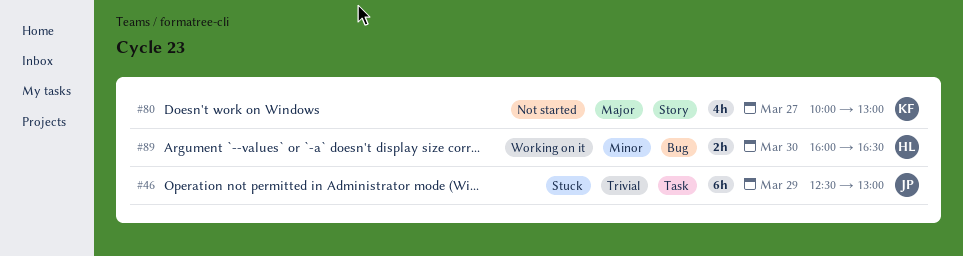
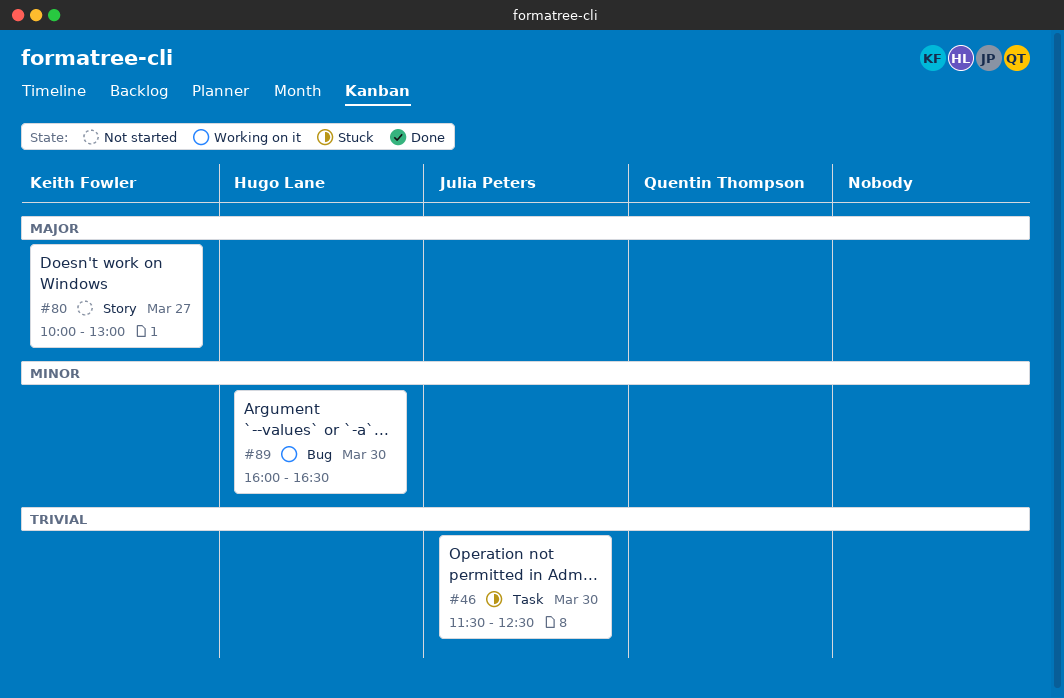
#46, day: Mar 29 -> Mar 30
#46, begins: 12:30 -> 11:30
#46, ends: 13:00 -> 12:30

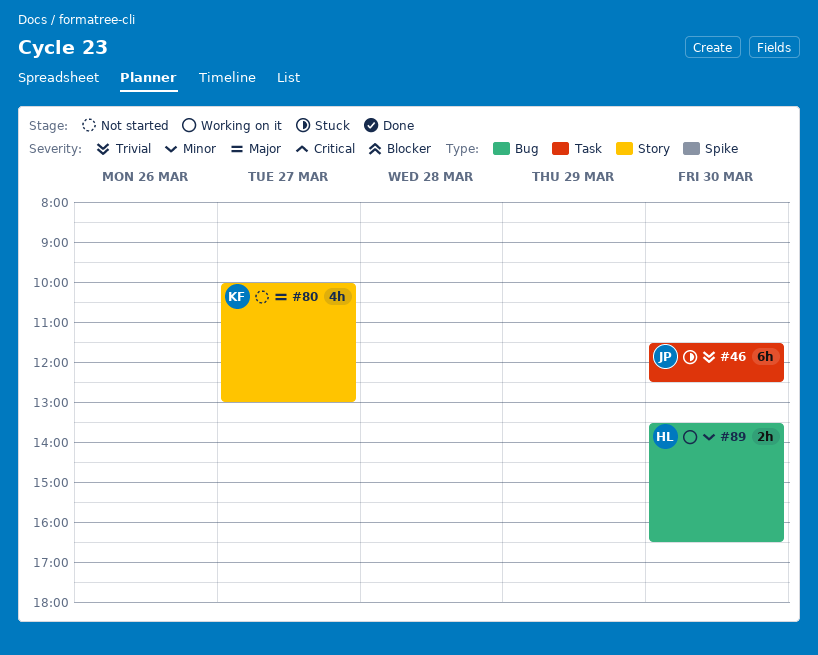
#89, begins: 16:00 -> 13:30

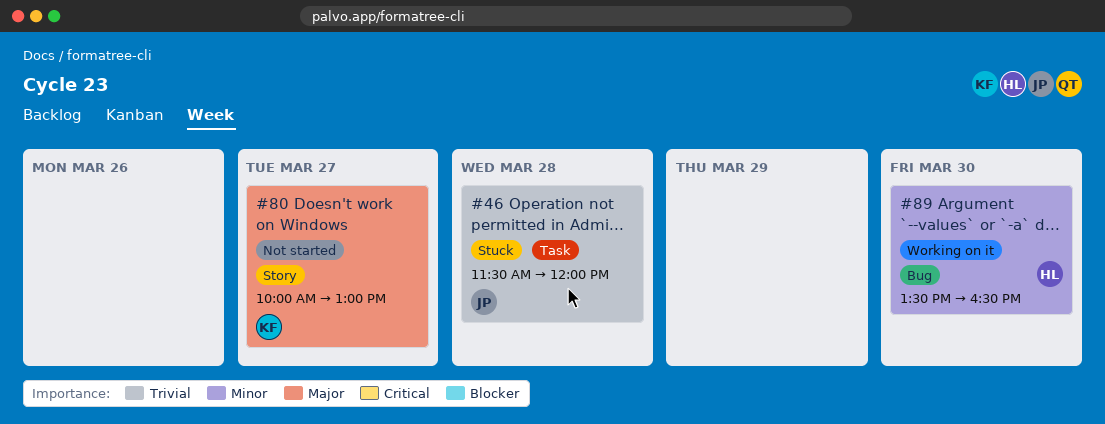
#46, day: Mar 30 -> Mar 28
#46, ends: 12:30 -> 12:00

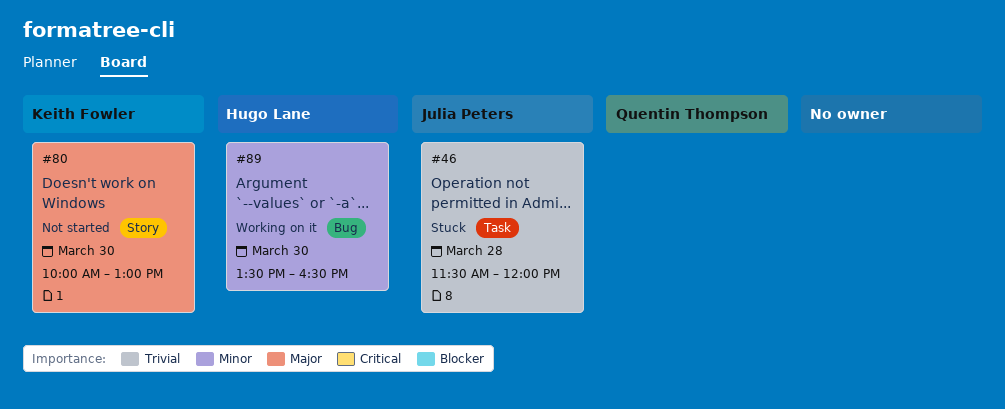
#80, day: Mar 27 -> Mar 30

